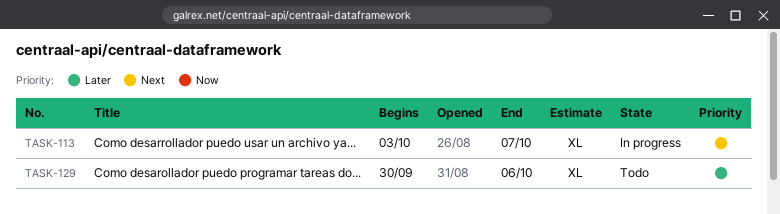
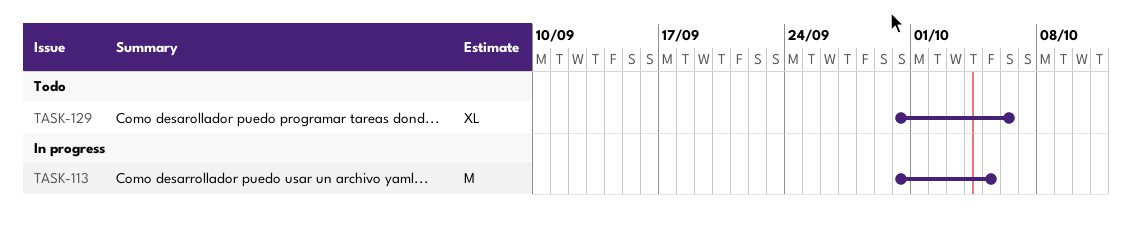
TASK-113, estimate: XL -> M
TASK-113, start: Oct 3 -> Sep 30
TASK-113, due: Oct 7 -> Oct 5

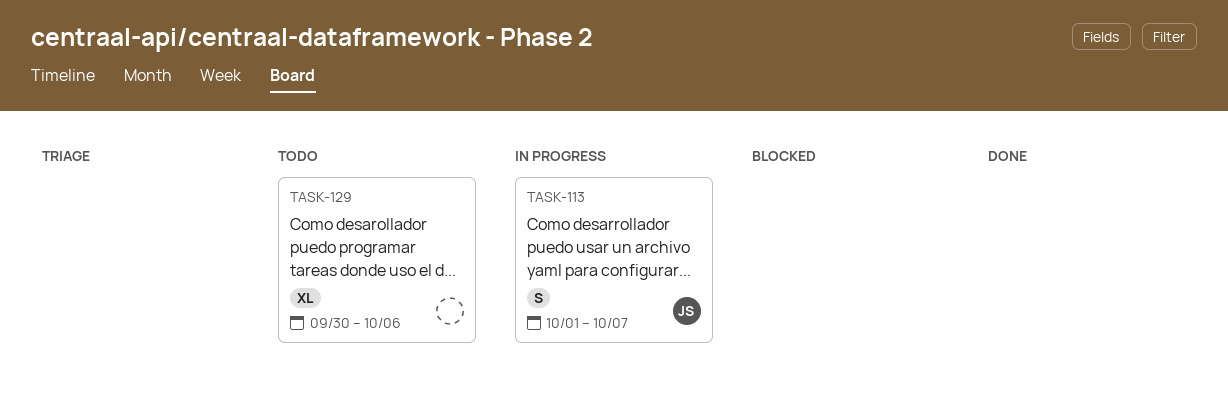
TASK-113, estimate: M -> S
TASK-113, start: Sep 30 -> Oct 1
TASK-113, due: Oct 5 -> Oct 7

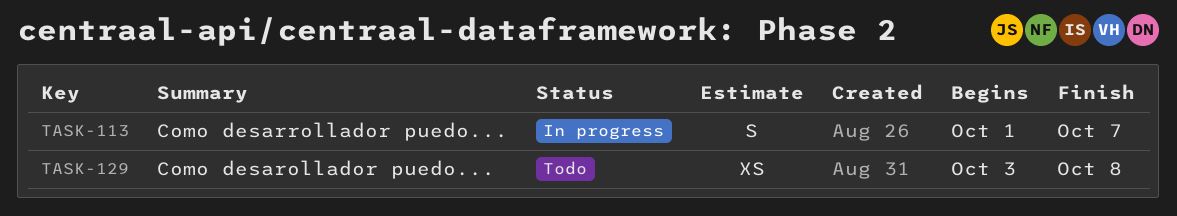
TASK-129, estimate: XL -> XS
TASK-129, start: Sep 30 -> Oct 3
TASK-129, due: Oct 6 -> Oct 8

